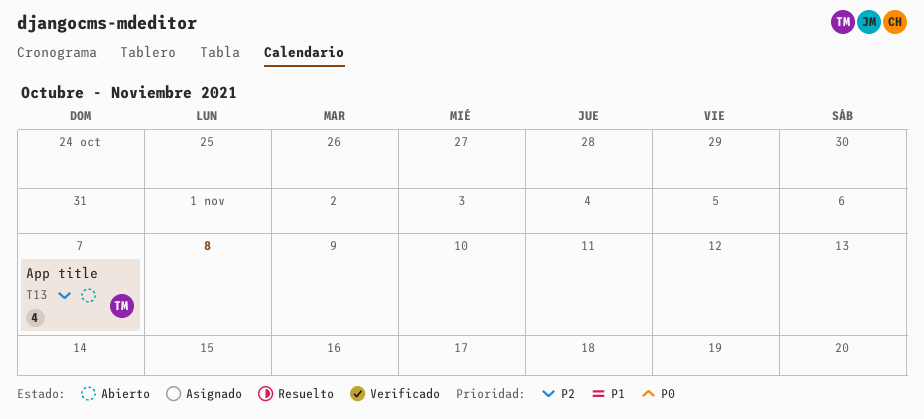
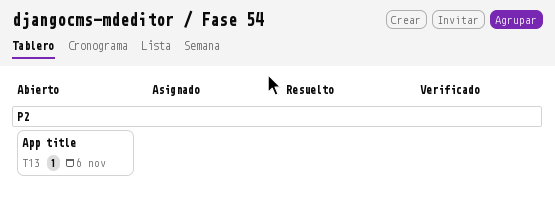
T13, estimate: 4 -> 1
T13, due: Nov 7 -> Nov 6

